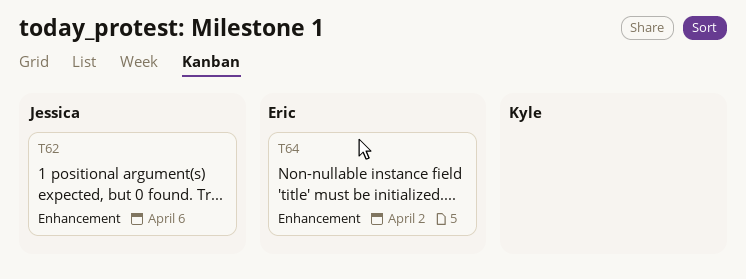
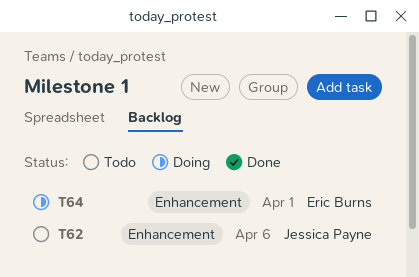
T64, due: Apr 2 -> Apr 1

